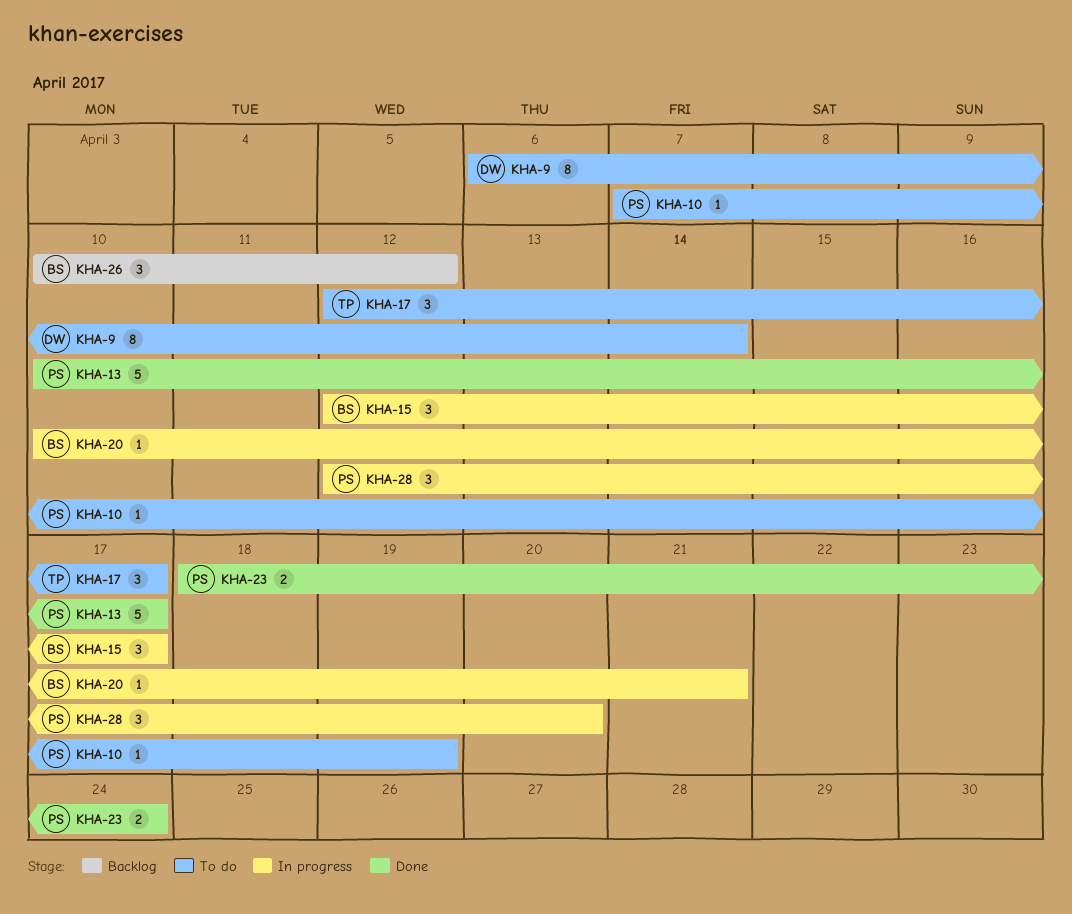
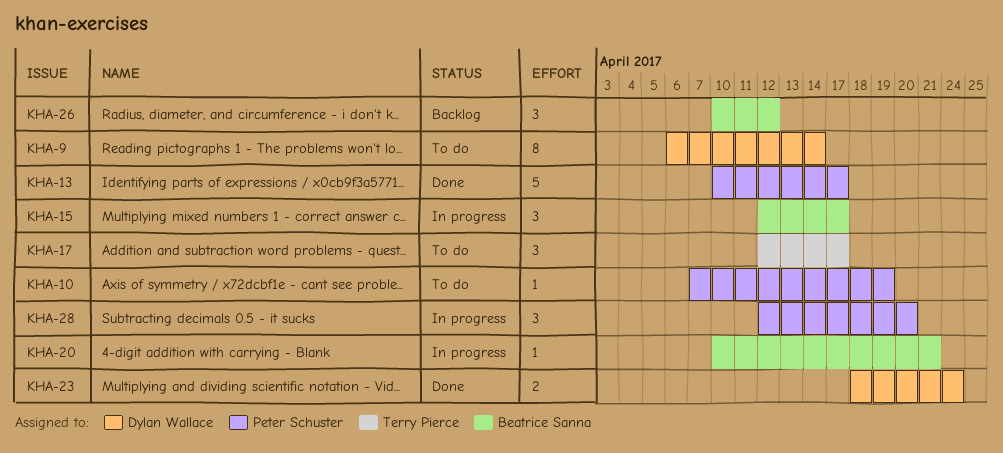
KHA-23, owner: Peter Schuster -> Dylan Wallace

